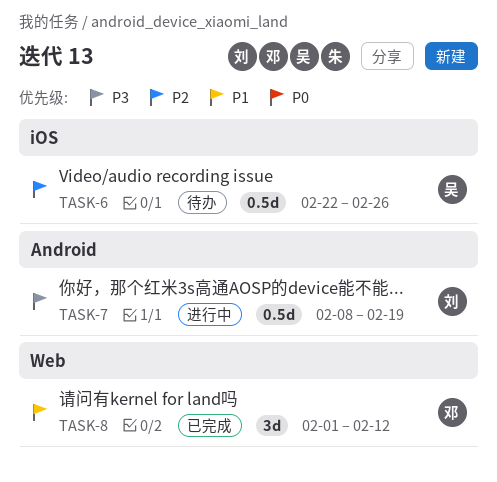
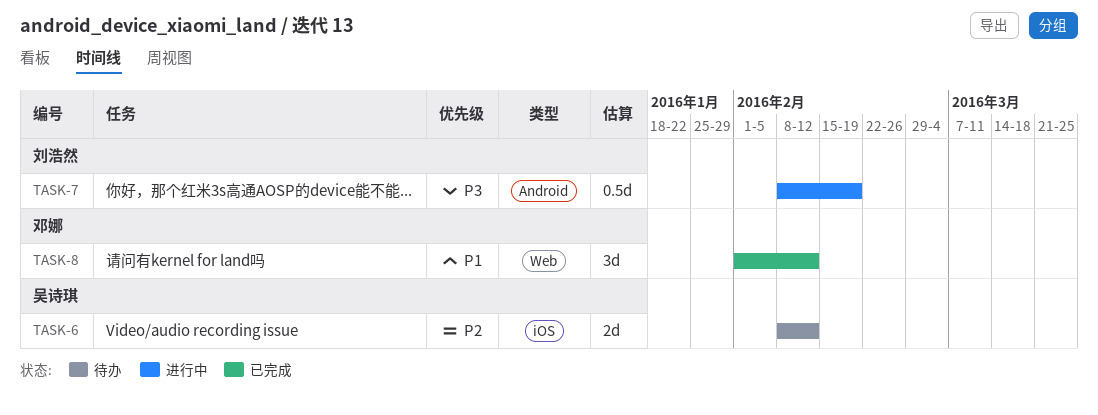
TASK-6, estimate: 0.5d -> 2d
TASK-6, start: Feb 22 -> Feb 8
TASK-6, due: Feb 26 -> Feb 12

